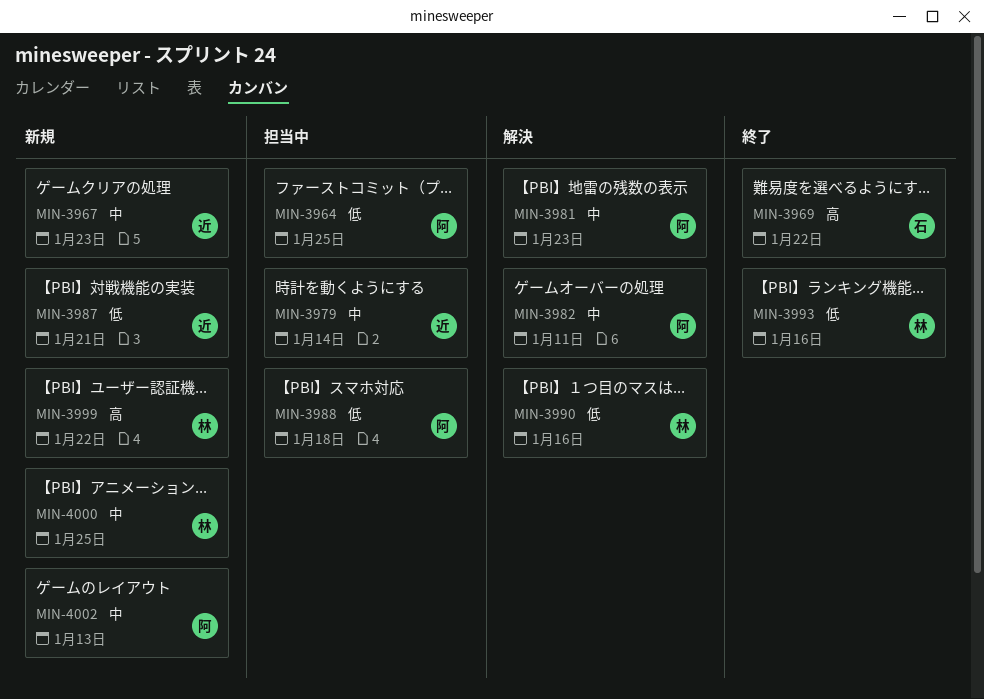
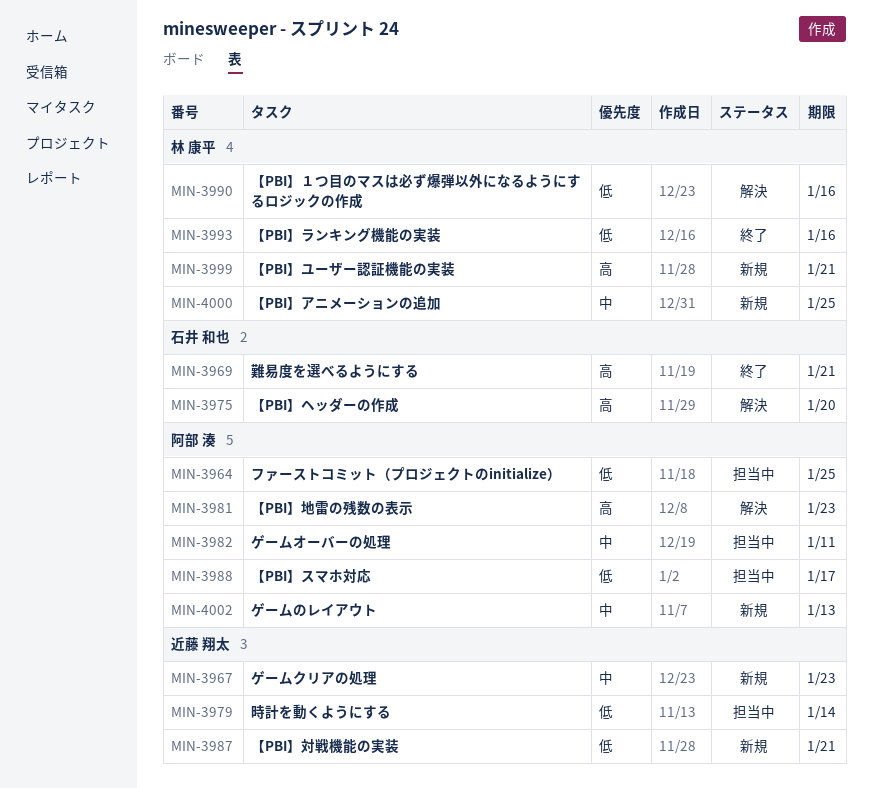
MIN-3969, due: Jan 22 -> Jan 21
MIN-3975: none -> present
MIN-3979, priority: 中 -> 低
MIN-3981, priority: 中 -> 高
MIN-3982, status: 解決 -> 担当中
MIN-3988, due: Jan 18 -> Jan 17
MIN-3999, due: Jan 22 -> Jan 21

